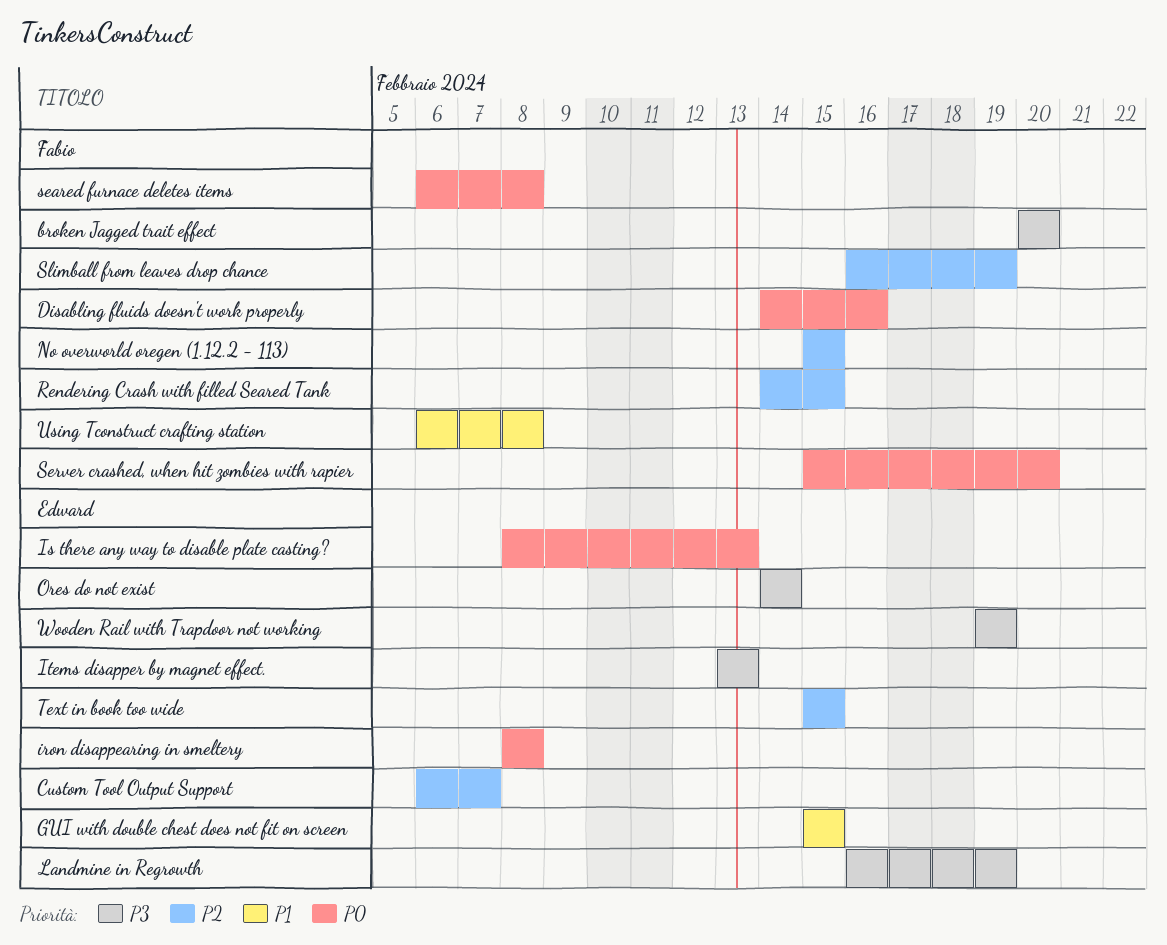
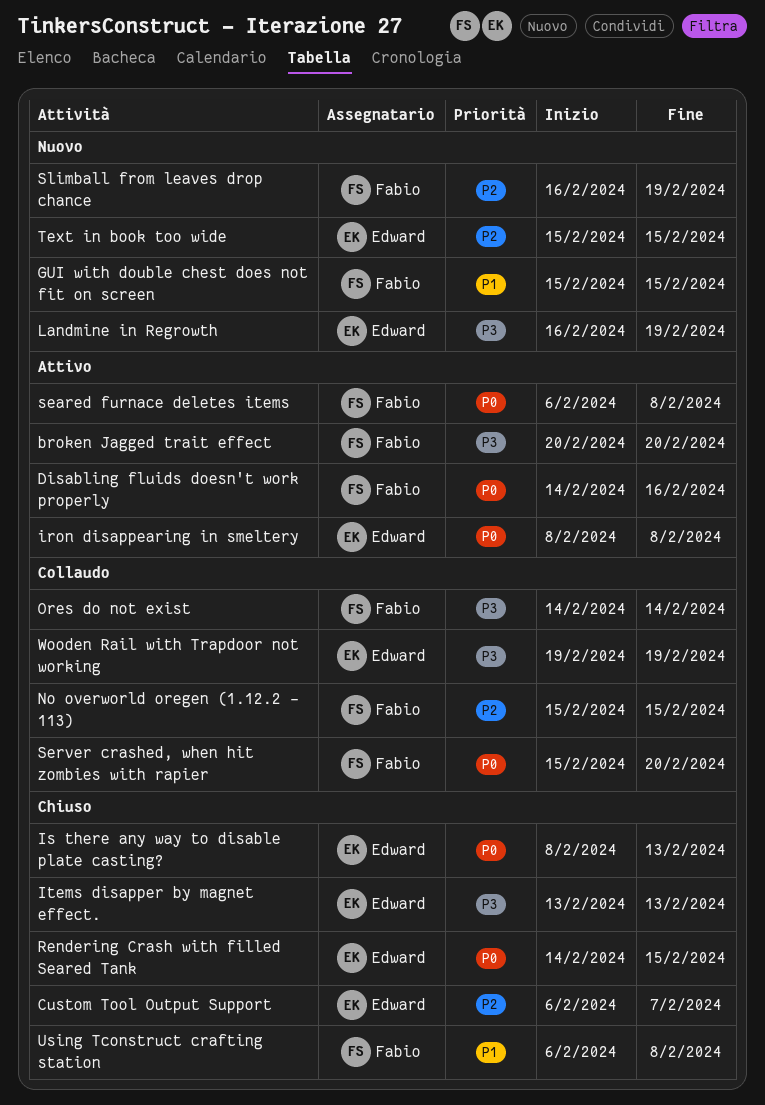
GUI with double chest does not fit on screen, owner: Edward -> Fabio
Ores do not exist, owner: Edward -> Fabio
Rendering Crash with filled Seared Tank, owner: Fabio -> Edward
Rendering Crash with filled Seared Tank, priority: P2 -> P0

